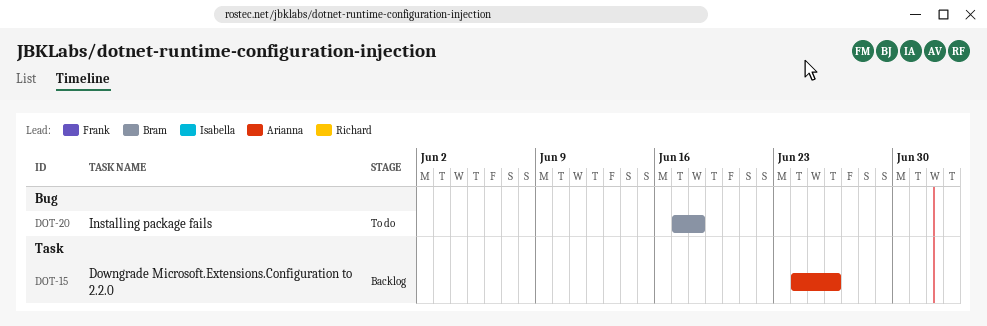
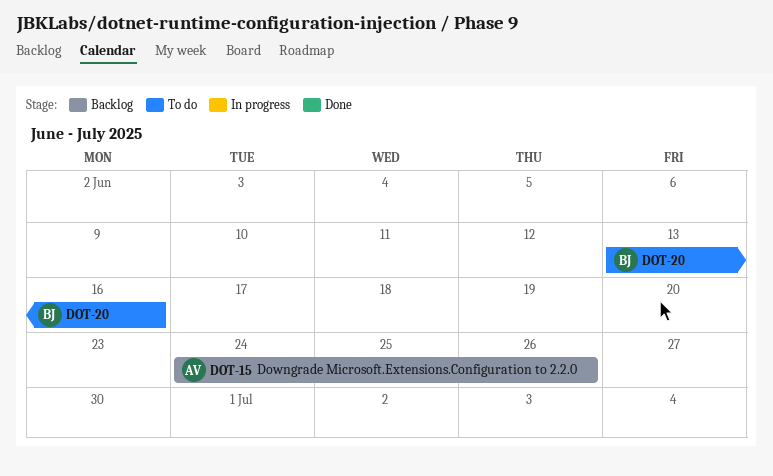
DOT-20, start: Jun 17 -> Jun 13
DOT-20, due: Jun 18 -> Jun 16

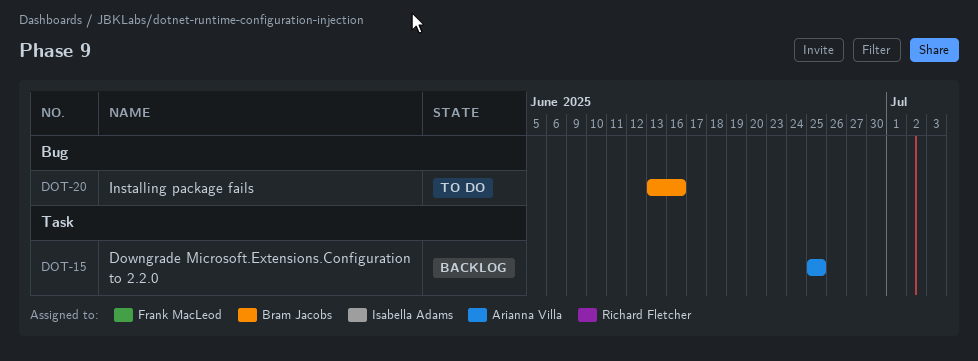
DOT-15, start: Jun 24 -> Jun 25
DOT-15, due: Jun 26 -> Jun 25

